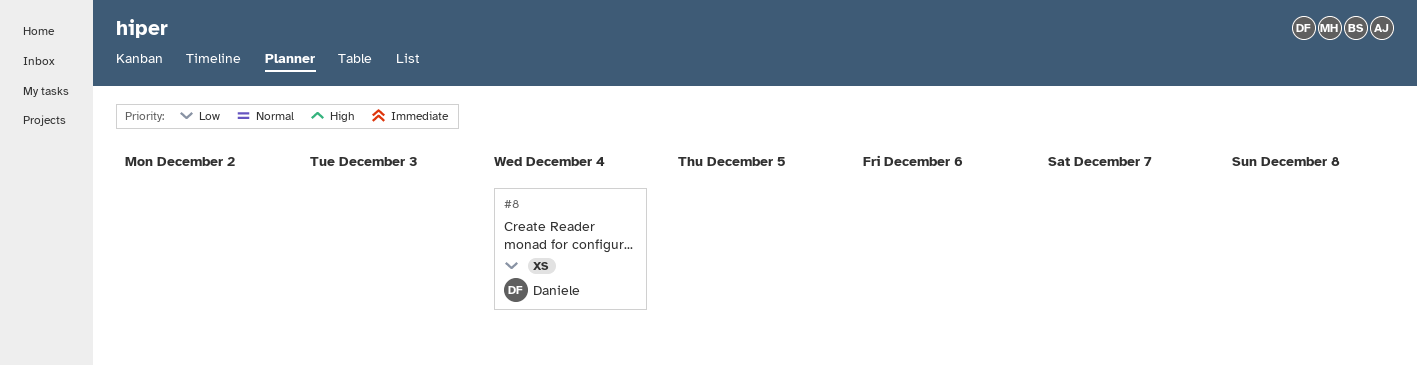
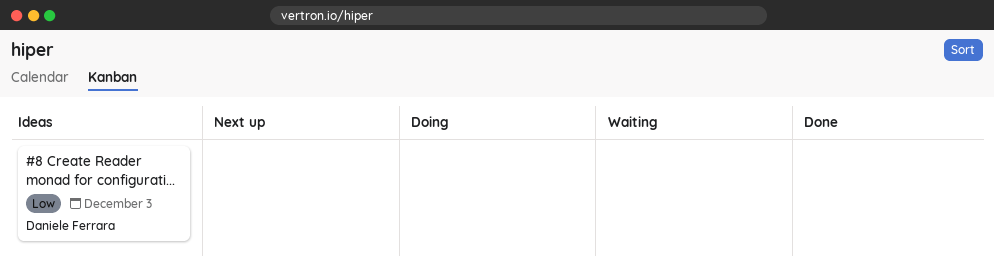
#8, due: Dec 4 -> Dec 3

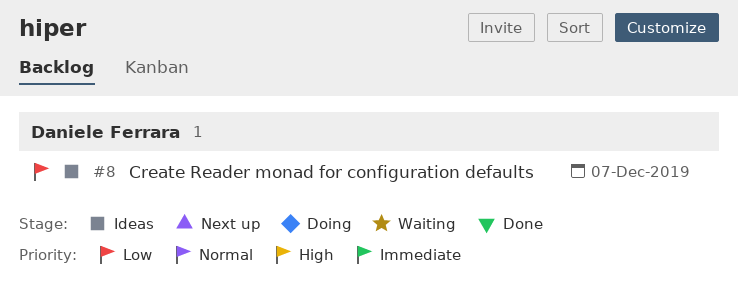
#8, due: Dec 3 -> Dec 7

